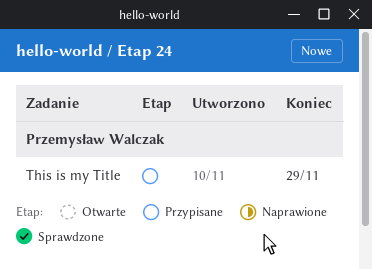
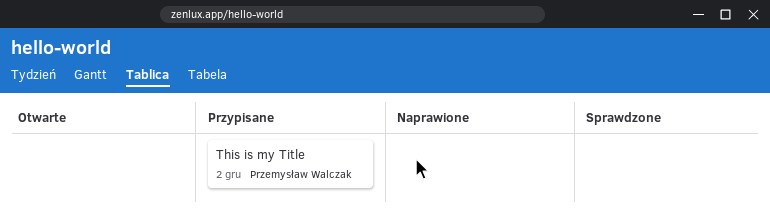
This is my Title, due: Nov 29 -> Dec 2

